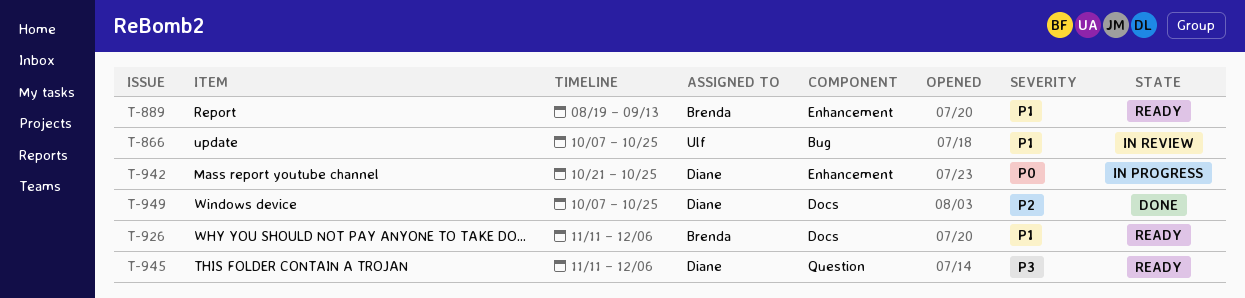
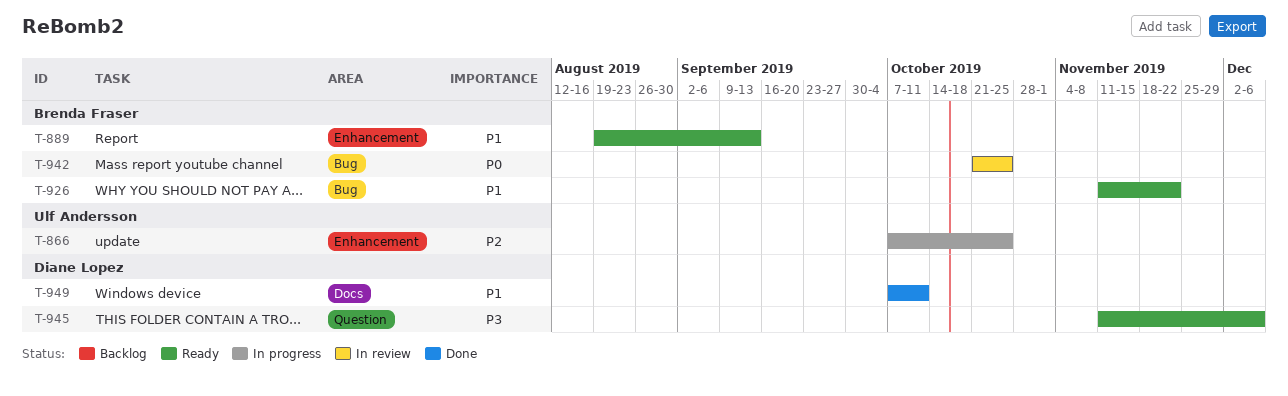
T-866, status: In review -> In progress
T-866, priority: P1 -> P2
T-866, label: Bug -> Enhancement
T-926, label: Docs -> Bug
T-926, due: Dec 6 -> Nov 22
T-942, status: In progress -> In review
T-942, owner: Diane Lopez -> Brenda Fraser
T-942, label: Enhancement -> Bug
T-949, priority: P2 -> P1
T-949, due: Oct 25 -> Oct 11

